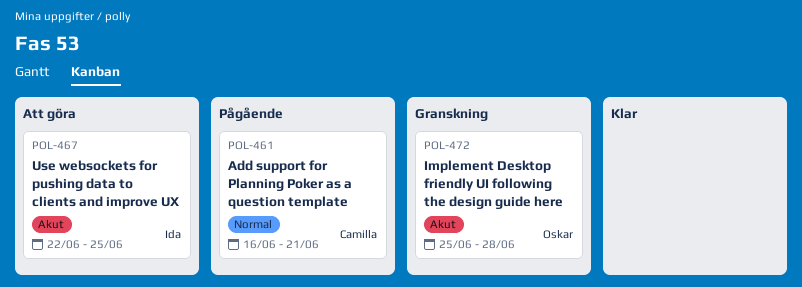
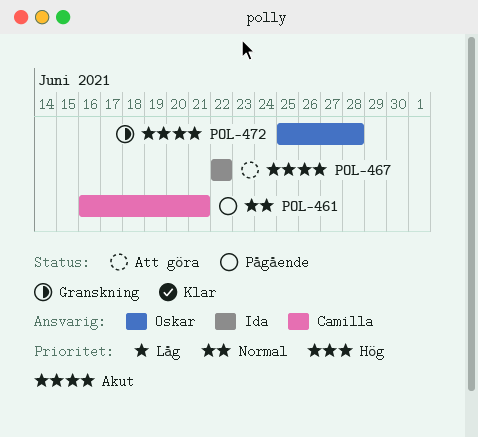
POL-467, due: Jun 25 -> Jun 22

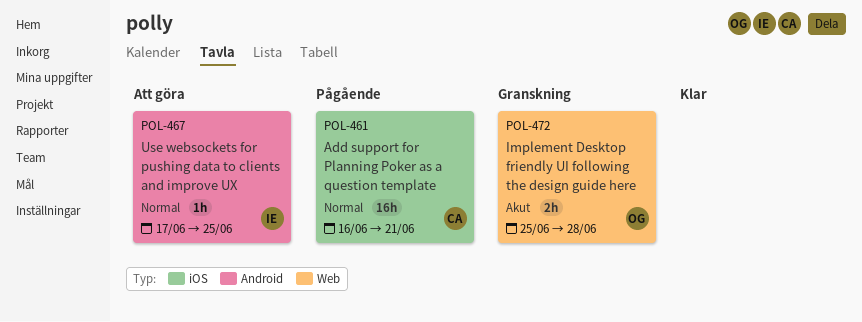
POL-467, priority: Akut -> Normal
POL-467, start: Jun 22 -> Jun 17
POL-467, due: Jun 22 -> Jun 25

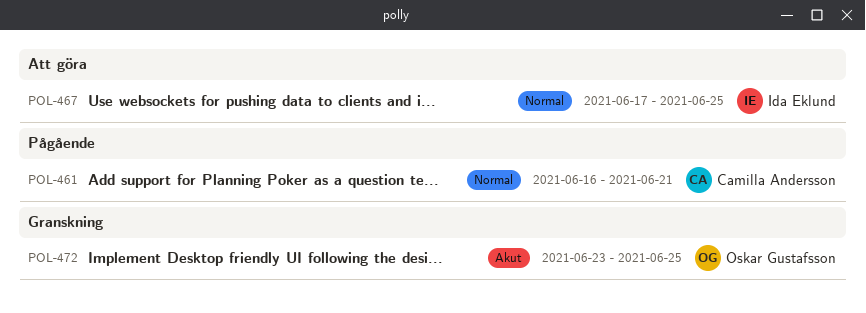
POL-472, start: Jun 25 -> Jun 23
POL-472, due: Jun 28 -> Jun 25

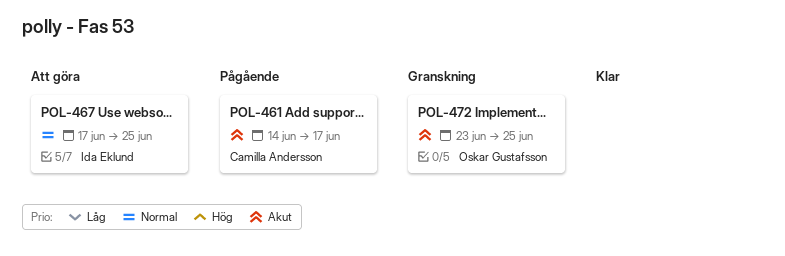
POL-461, priority: Normal -> Akut
POL-461, start: Jun 16 -> Jun 14
POL-461, due: Jun 21 -> Jun 17

